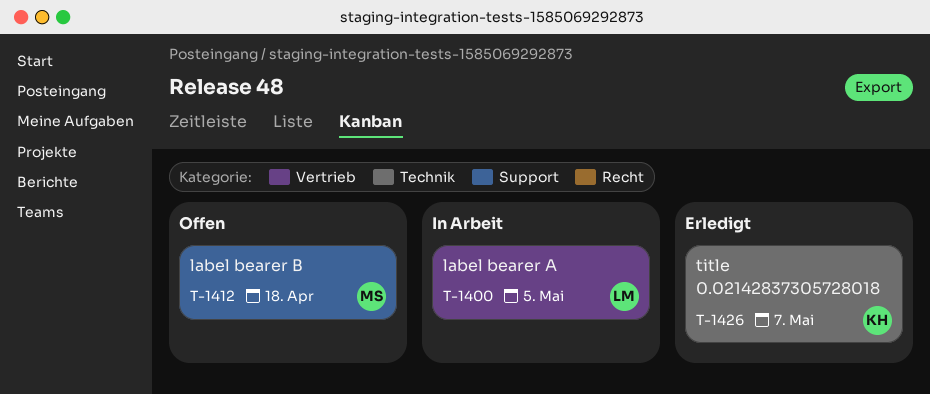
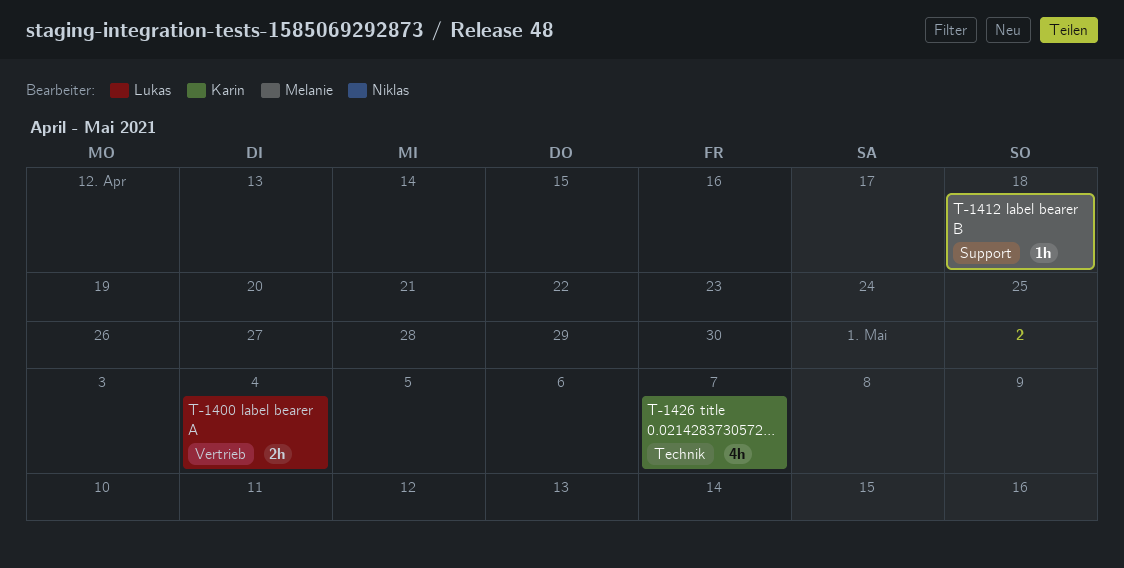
T-1400, due: May 5 -> May 4

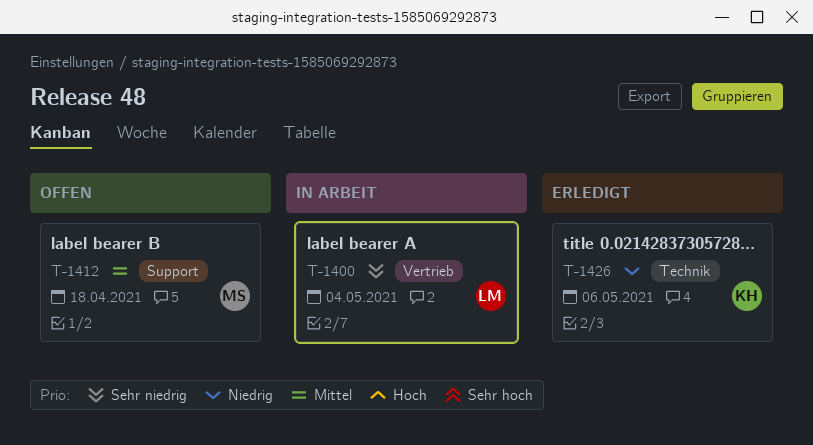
T-1426, due: May 7 -> May 6

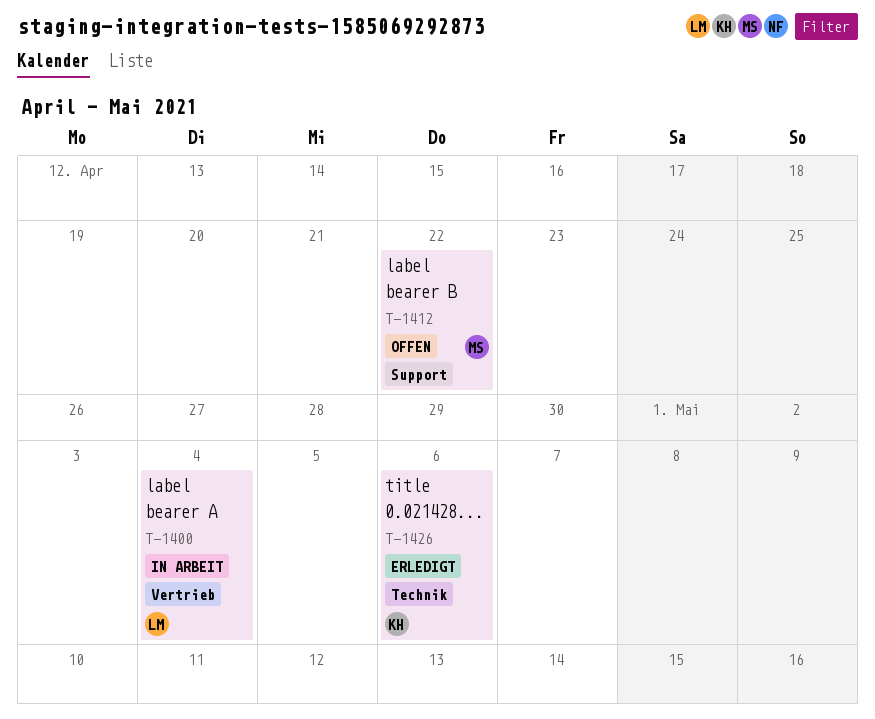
T-1412, due: Apr 18 -> Apr 22

